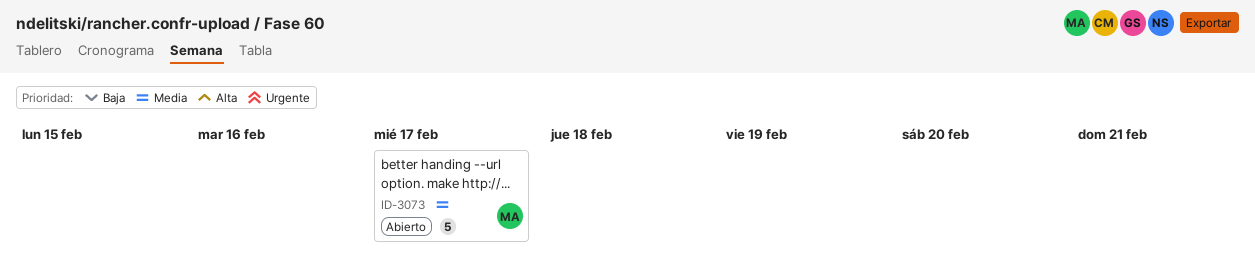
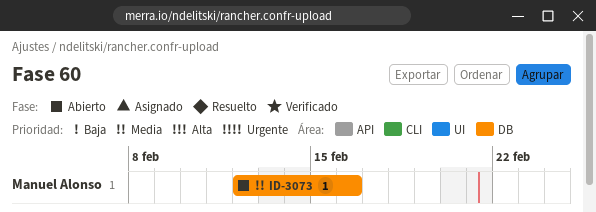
ID-3073, estimate: 5 -> 1
ID-3073, due: Feb 17 -> Feb 16

